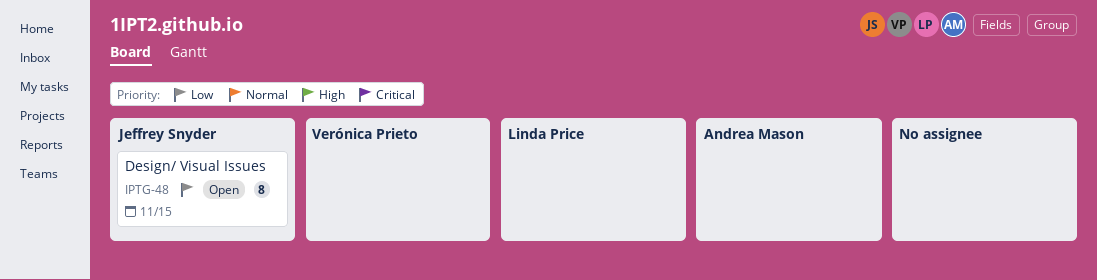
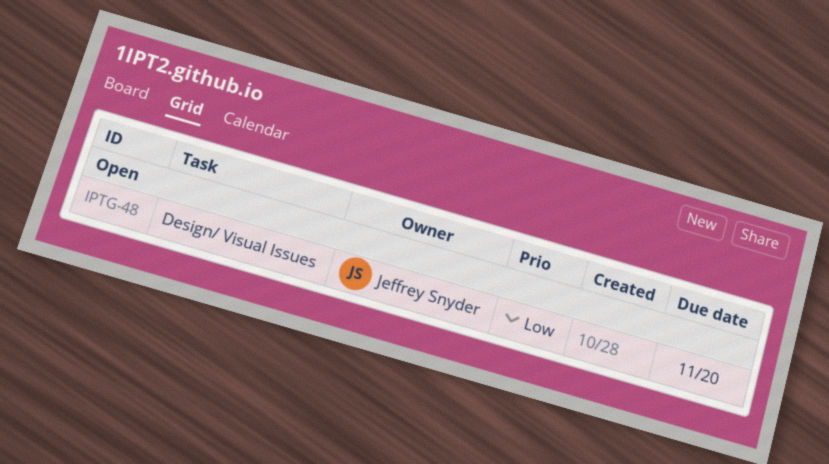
IPTG-48, due: Nov 15 -> Nov 20

